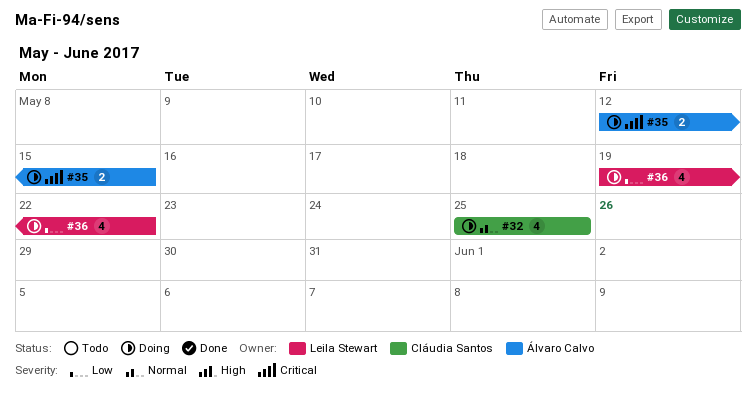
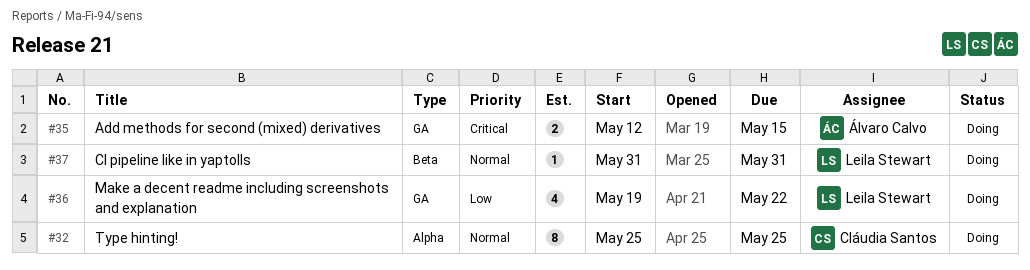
#32, estimate: 4 -> 8
#37: none -> present

